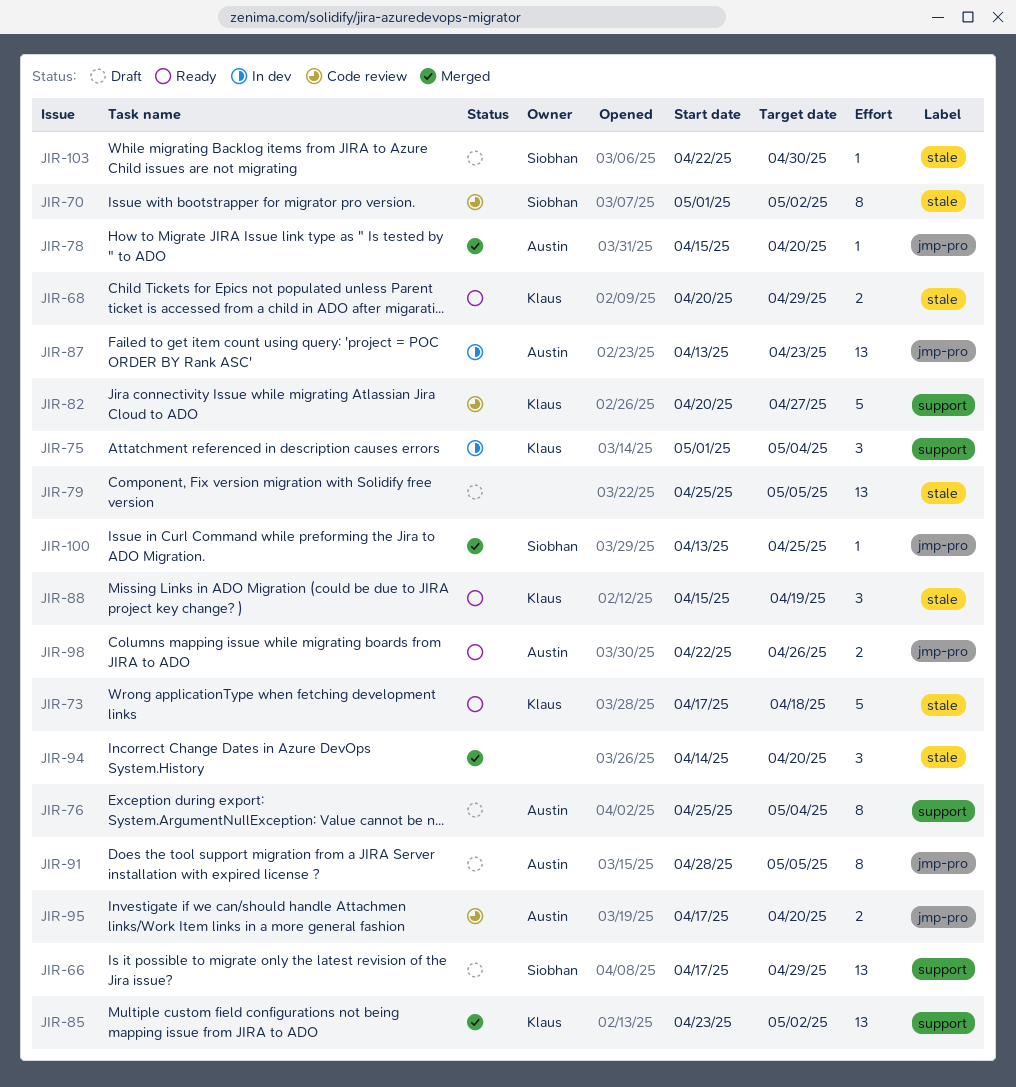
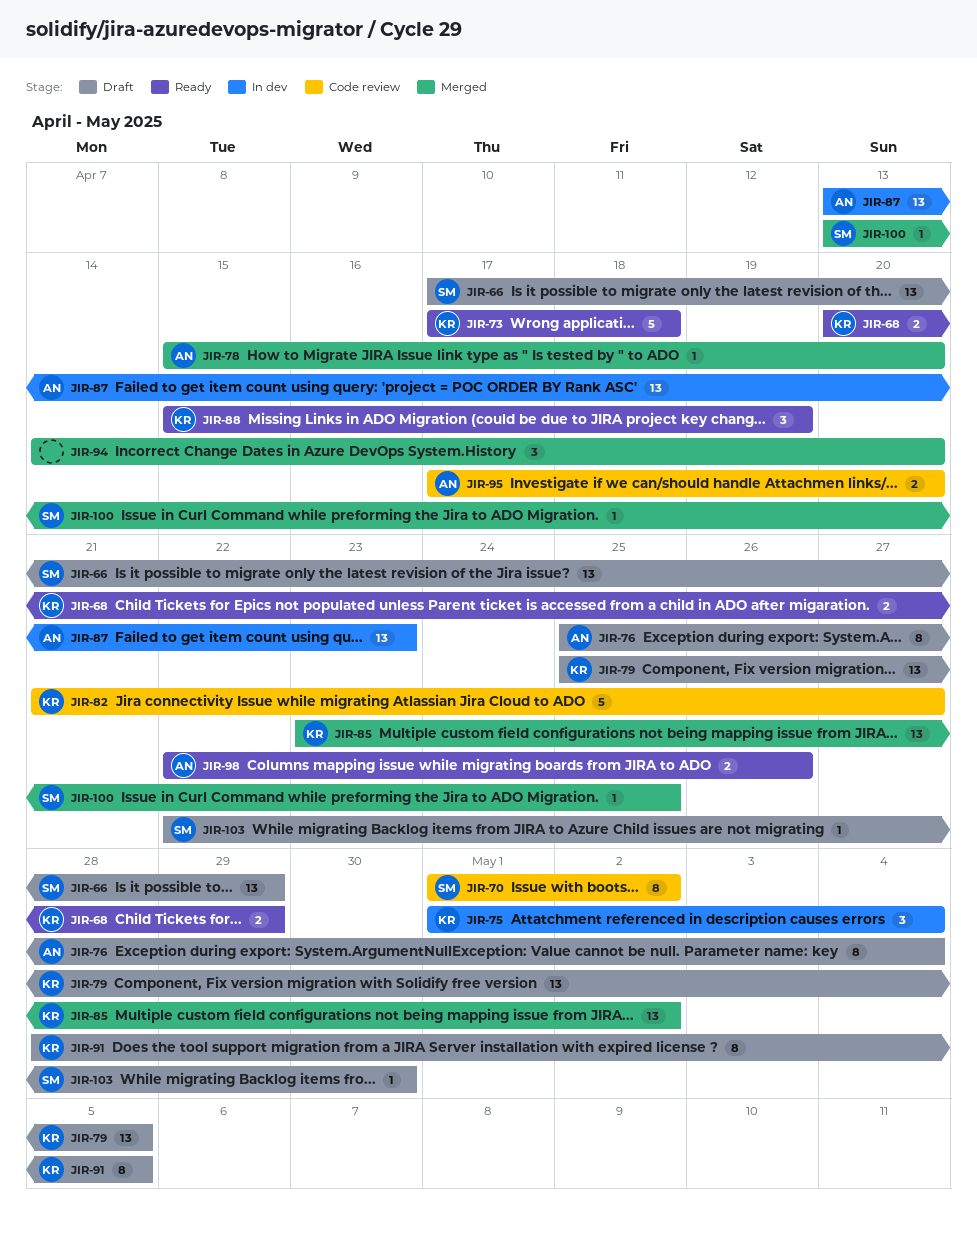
JIR-79, owner: none -> Klaus
JIR-82, start: Apr 20 -> Apr 21
JIR-91, owner: Austin -> Klaus

